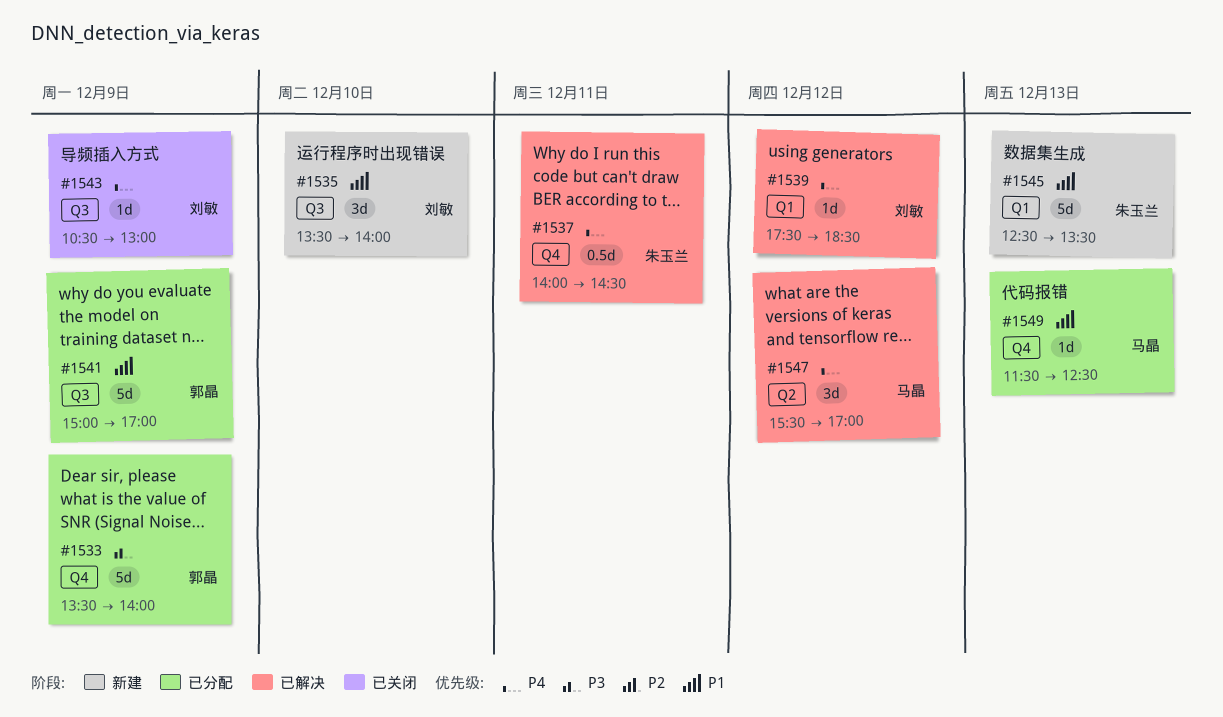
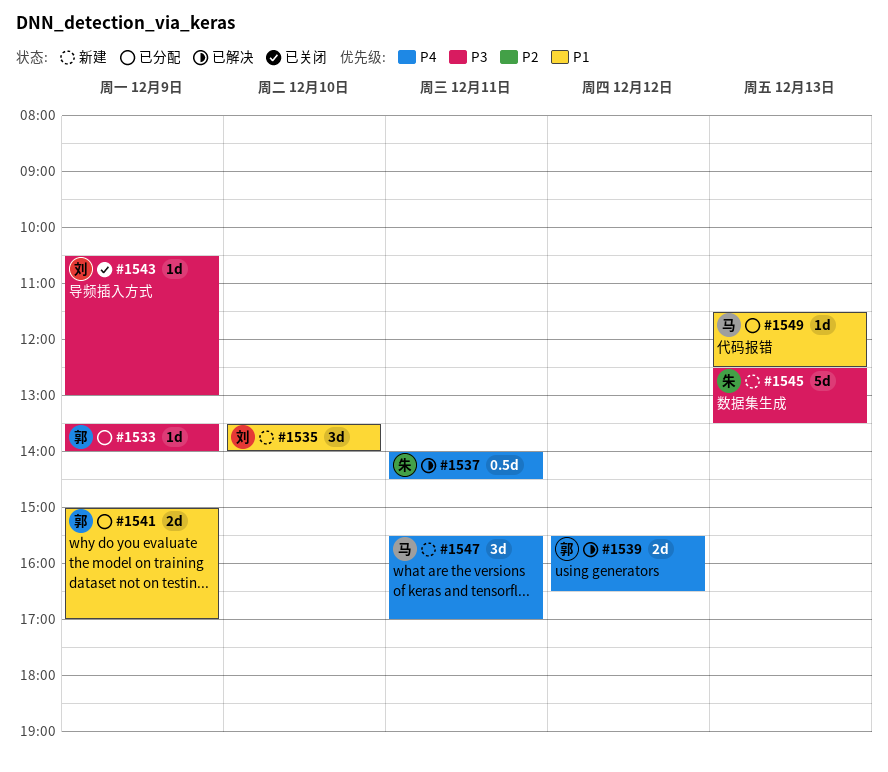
#1533, estimate: 5d -> 1d
#1539, owner: 刘敏 -> 郭晶
#1539, estimate: 1d -> 2d
#1539, begins: 17:30 -> 15:30
#1539, ends: 18:30 -> 16:30
#1541, estimate: 5d -> 2d
#1543, priority: P4 -> P3
#1545, priority: P1 -> P3
#1547, status: 已解决 -> 新建
#1547, day: Dec 12 -> Dec 11

